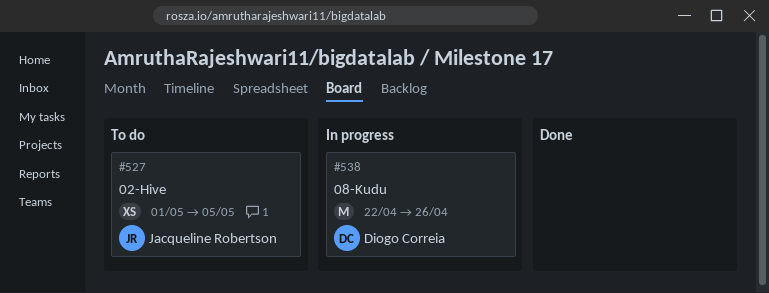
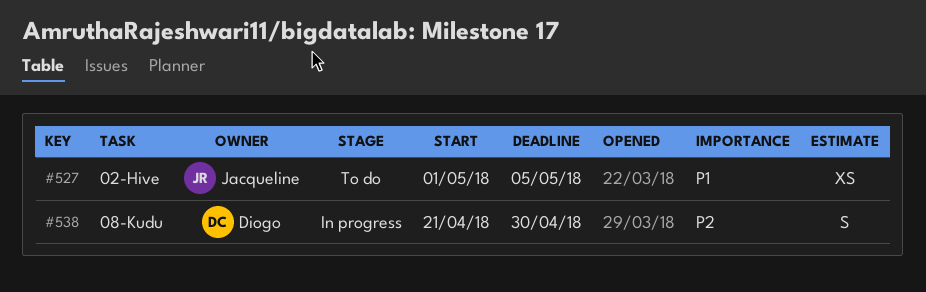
#538, estimate: M -> S
#538, start: Apr 22 -> Apr 21
#538, due: Apr 26 -> Apr 30

